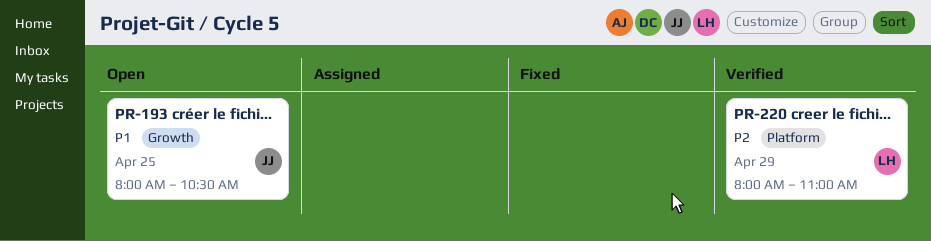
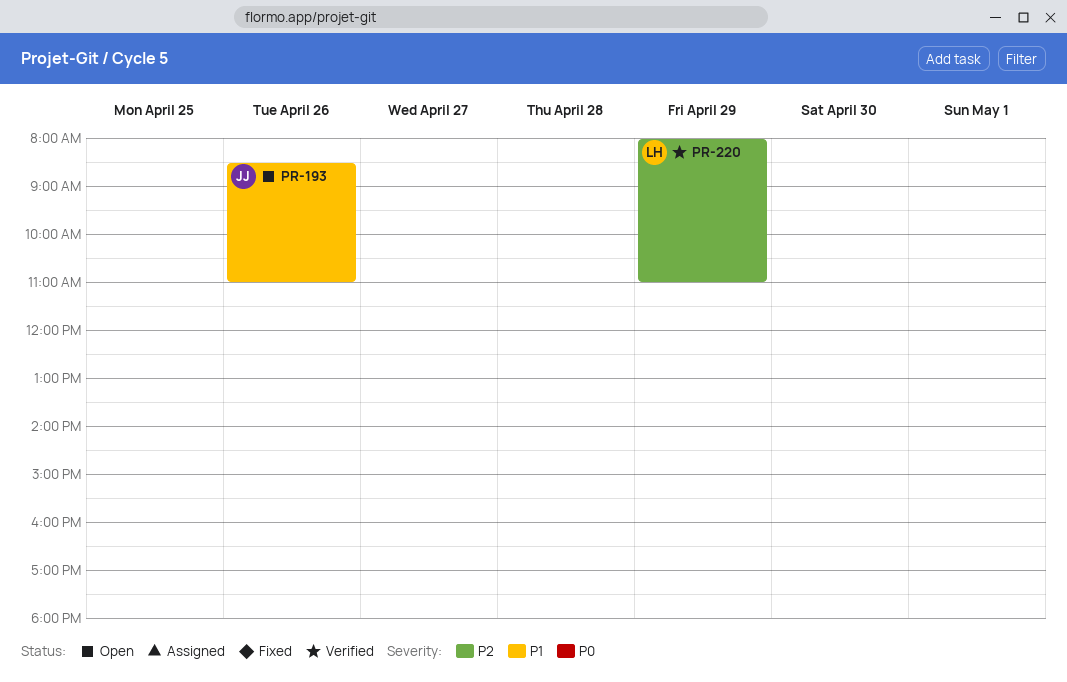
PR-193, day: Apr 25 -> Apr 26
PR-193, begins: 08:00 -> 08:30
PR-193, ends: 10:30 -> 11:00

